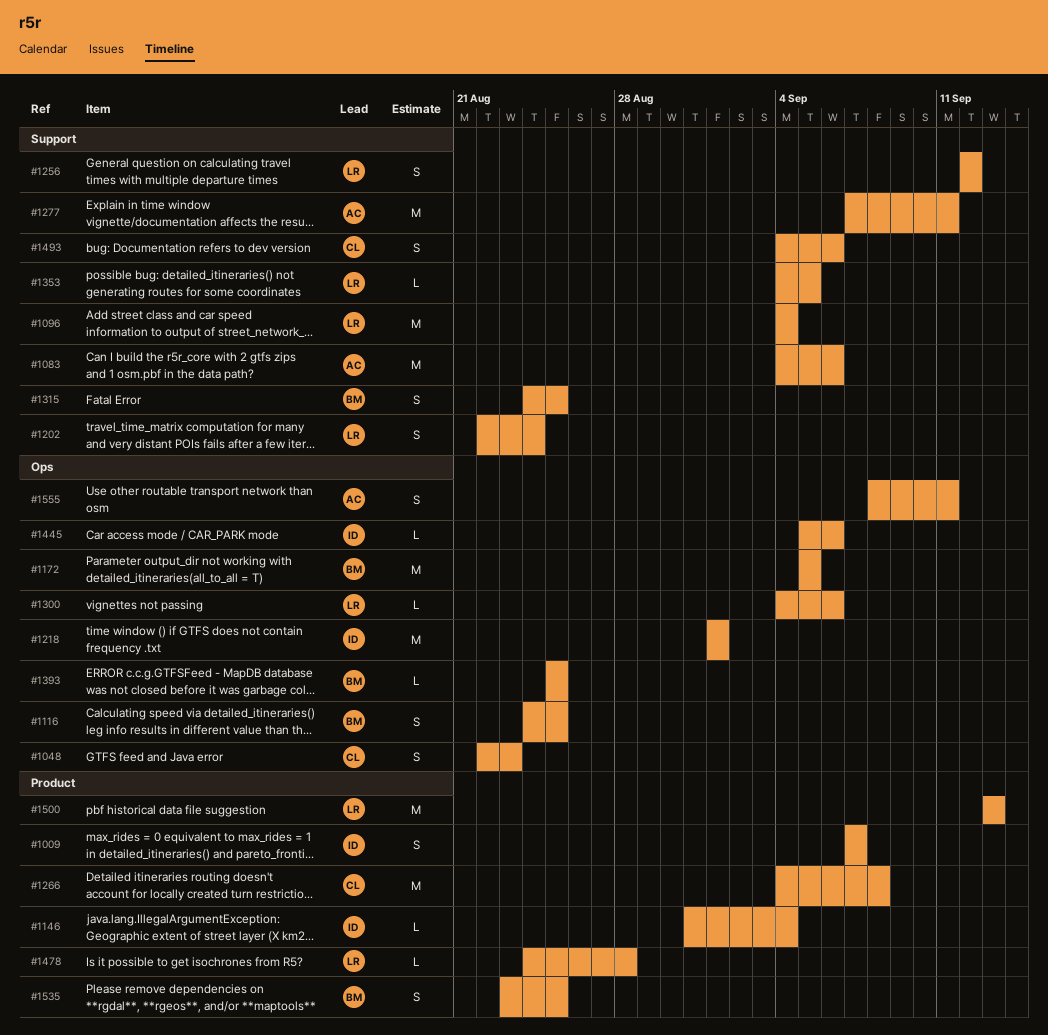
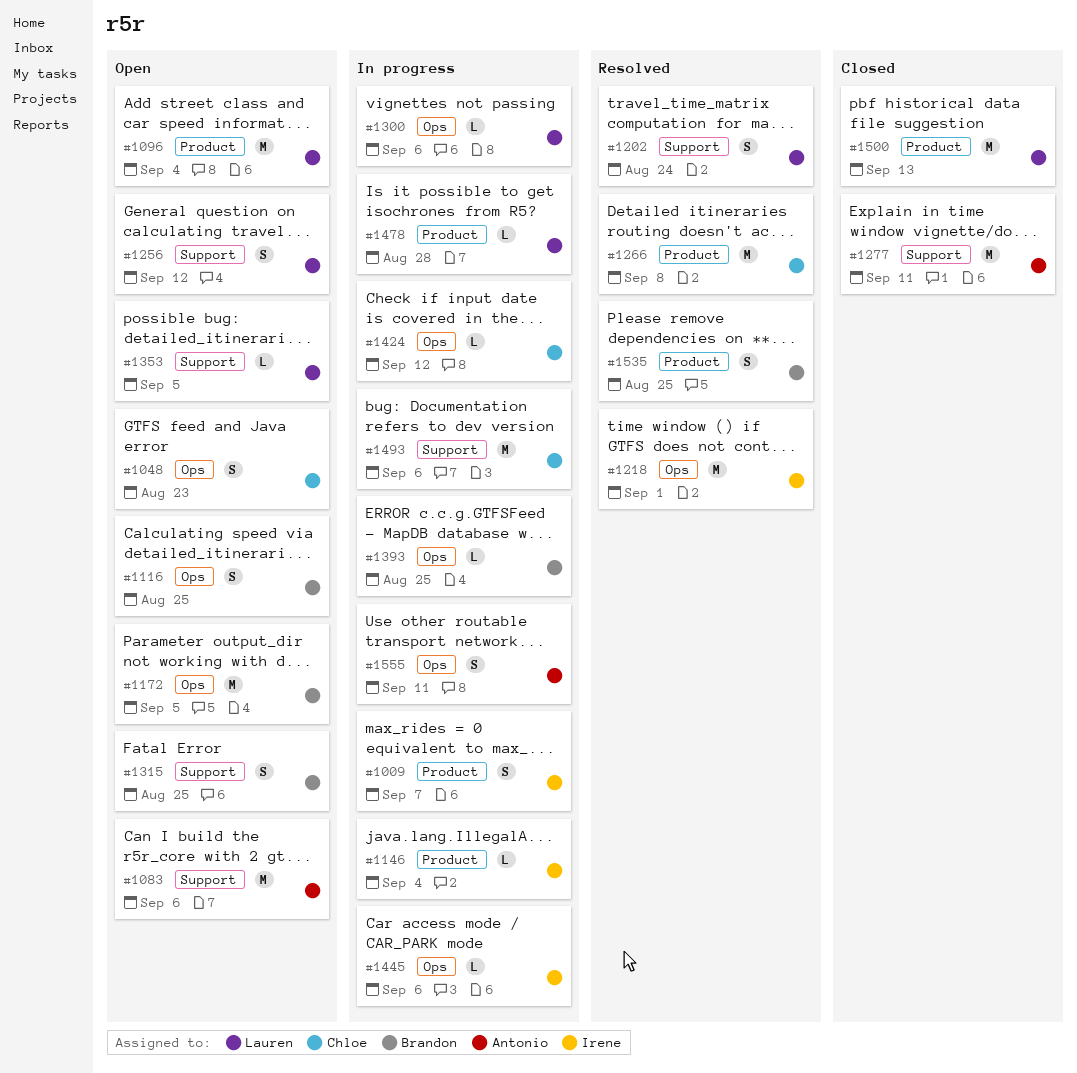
#1096, label: Support -> Product
#1424: none -> present
#1493, estimate: S -> M

